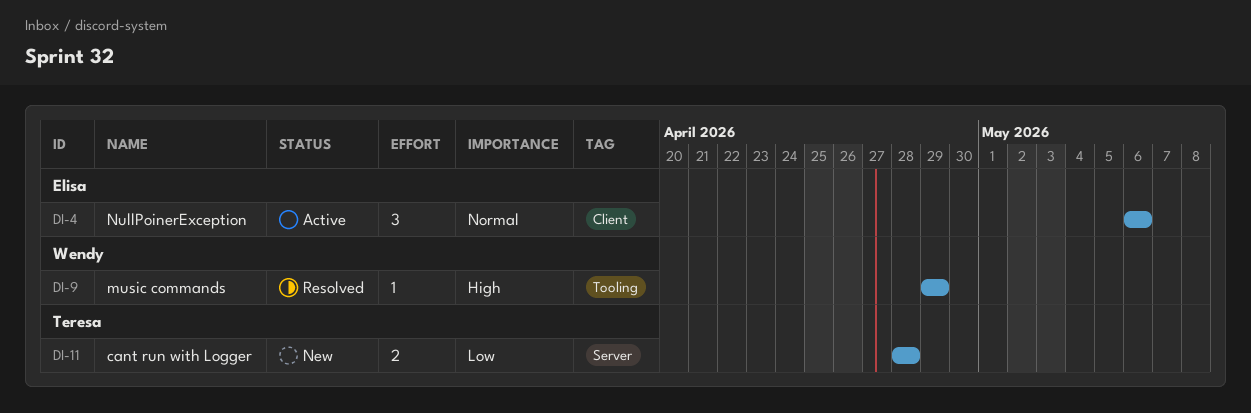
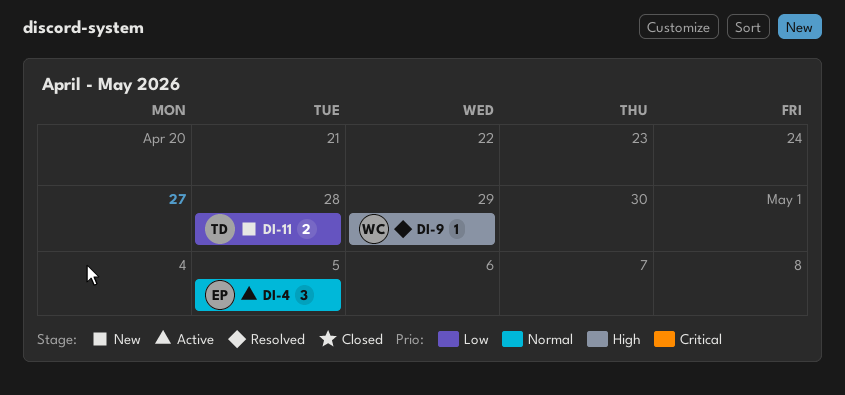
DI-4, start: May 6 -> May 5
DI-4, due: May 6 -> May 5

